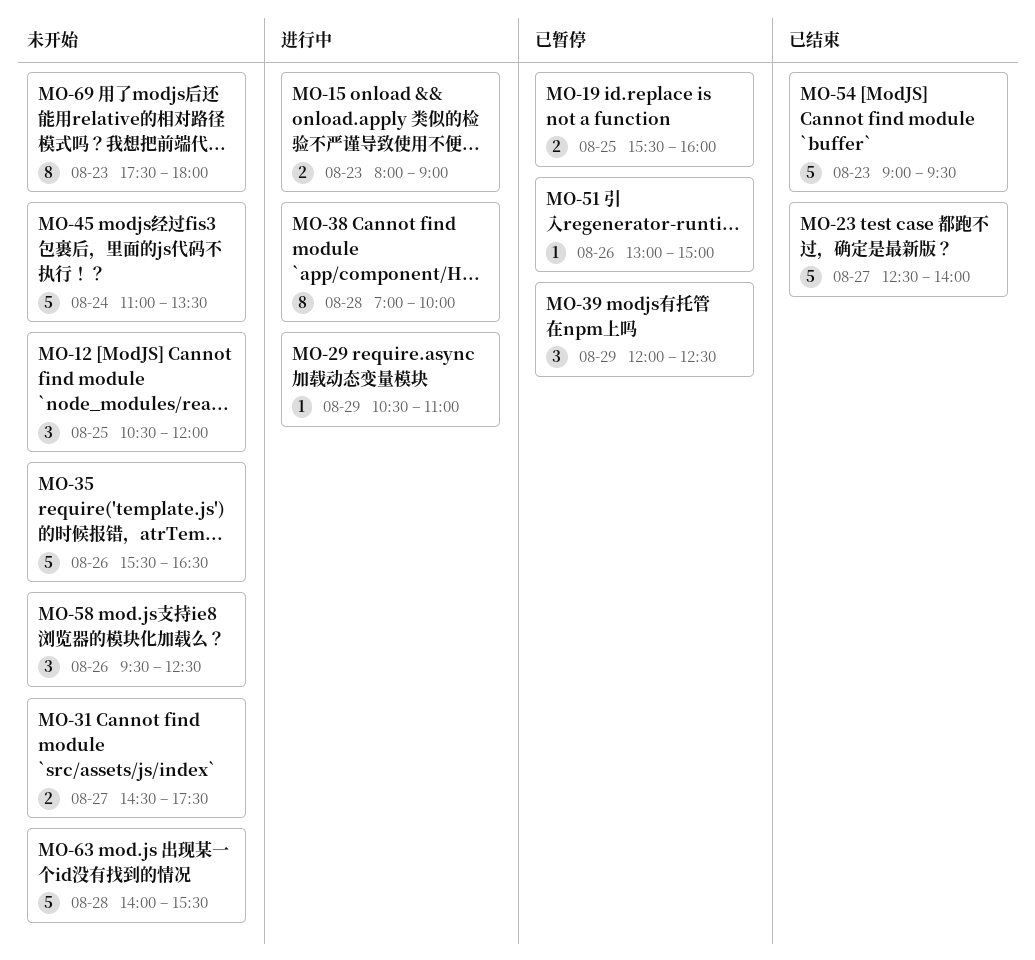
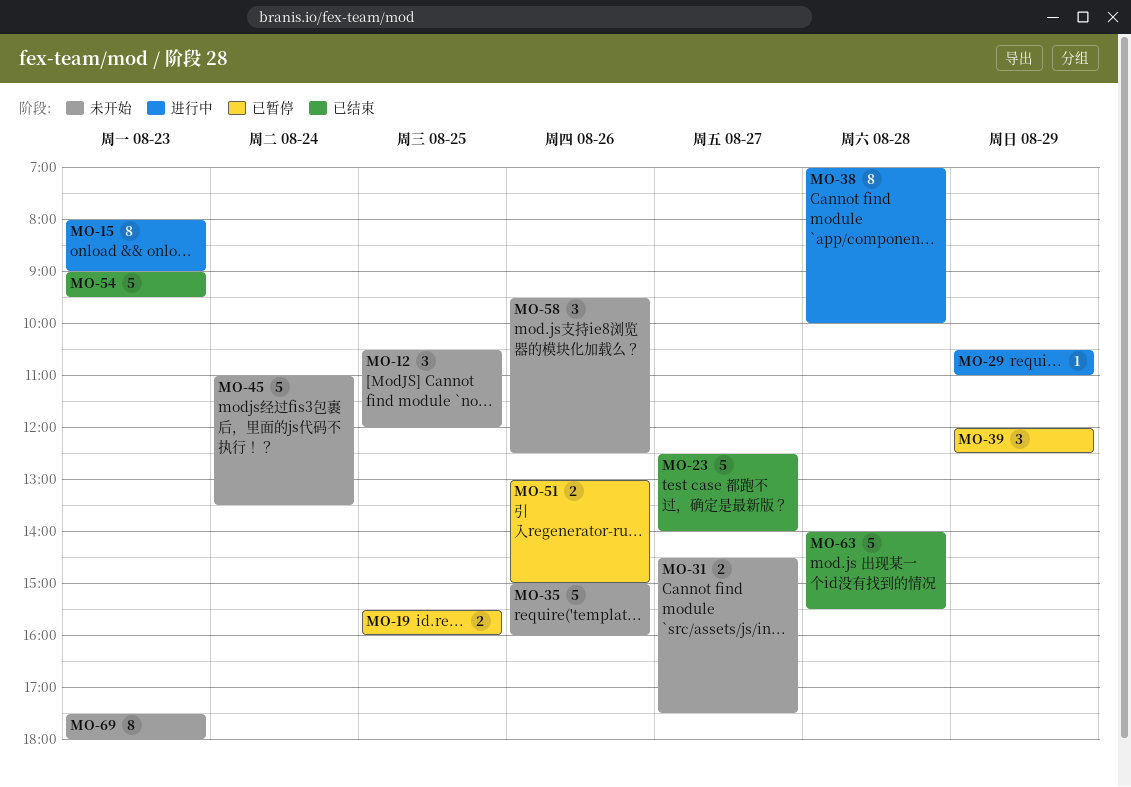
MO-15, estimate: 2 -> 8
MO-35, begins: 15:30 -> 15:00
MO-35, ends: 16:30 -> 16:00
MO-51, estimate: 1 -> 2
MO-63, status: 未开始 -> 已结束

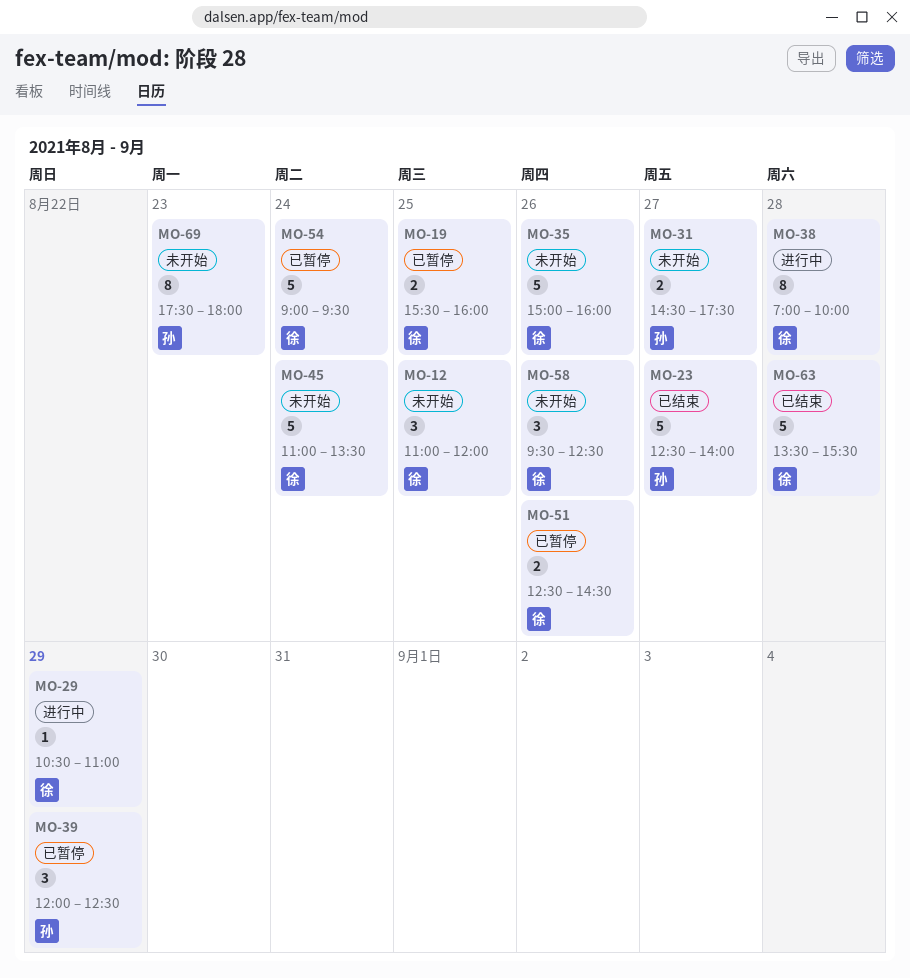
MO-12, begins: 10:30 -> 11:00
MO-15: present -> none
MO-51, begins: 13:00 -> 12:30
MO-51, ends: 15:00 -> 14:30
MO-54, status: 已结束 -> 已暂停
MO-54, day: Aug 23 -> Aug 24
MO-63, begins: 14:00 -> 13:30

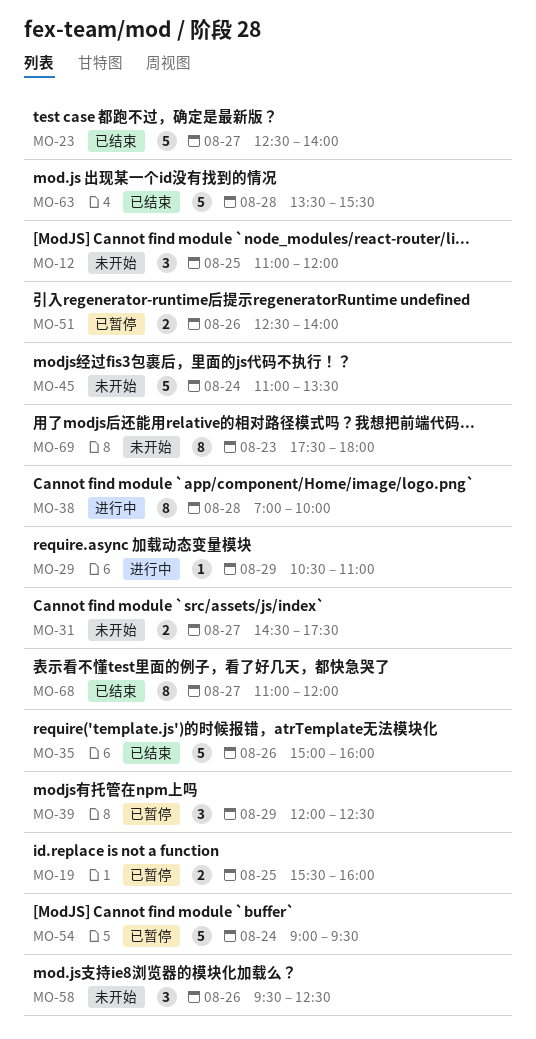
MO-35, status: 未开始 -> 已结束
MO-51, ends: 14:30 -> 14:00
MO-68: none -> present

